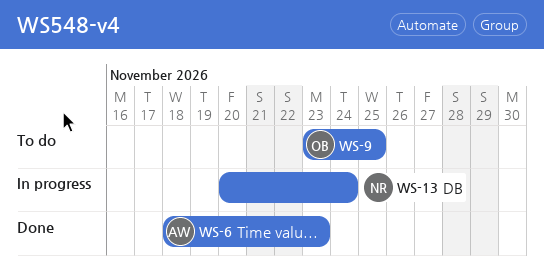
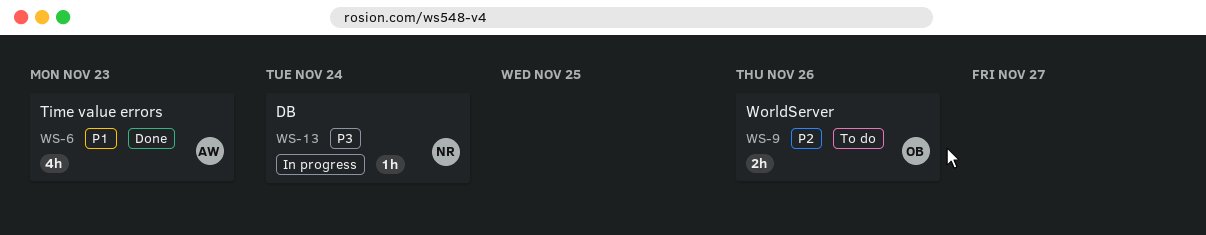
WS-9, due: Nov 25 -> Nov 26

